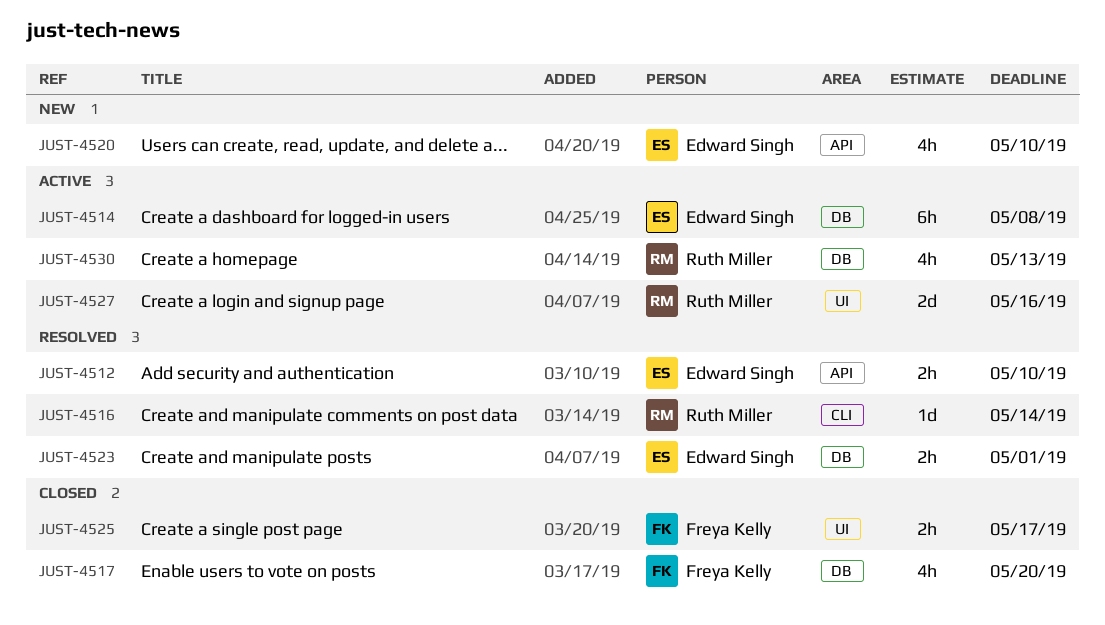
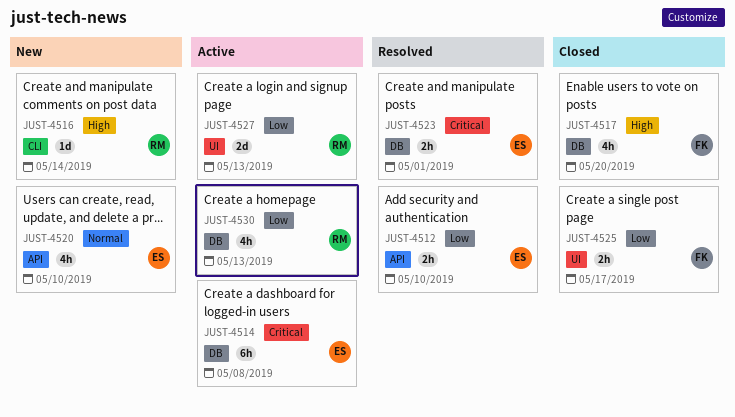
JUST-4516, status: Resolved -> New
JUST-4527, due: May 16 -> May 13

